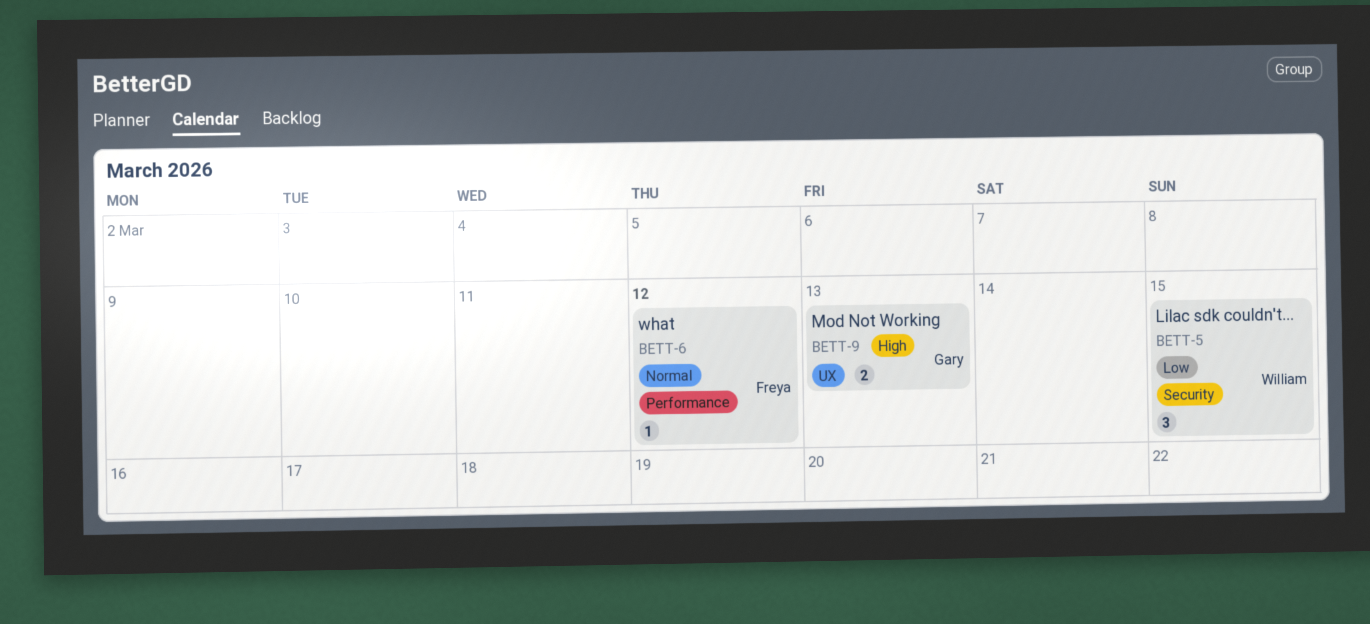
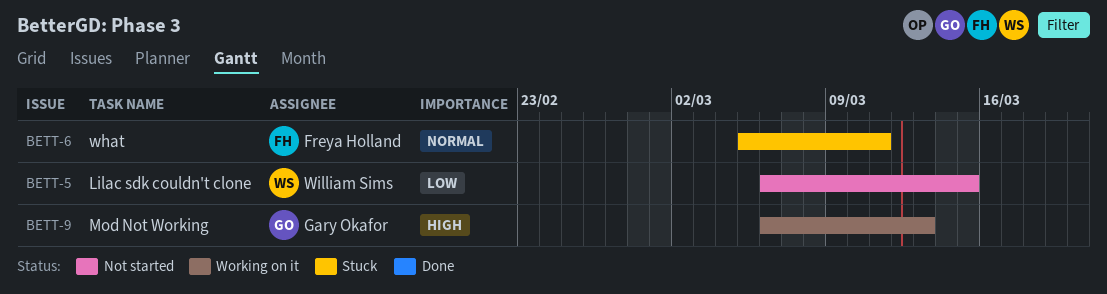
BETT-6, due: Mar 12 -> Mar 11

